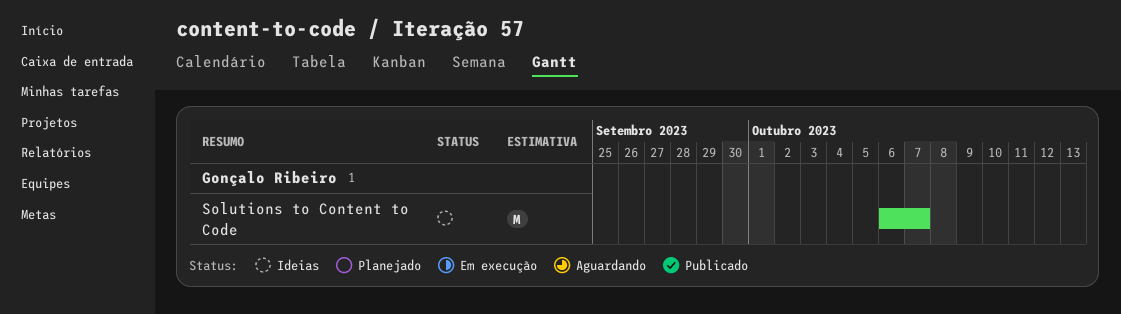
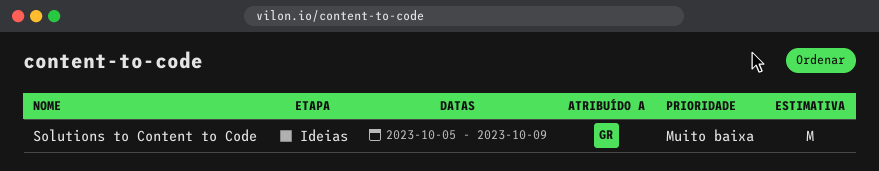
Solutions to Content to Code, start: Oct 6 -> Oct 5
Solutions to Content to Code, due: Oct 7 -> Oct 9

